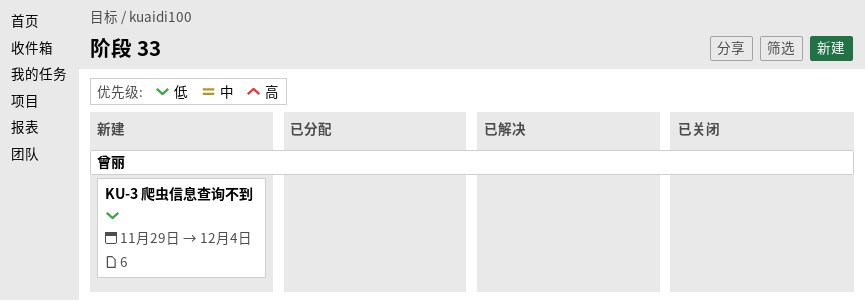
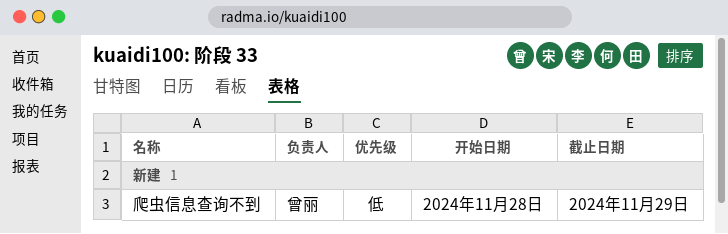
爬虫信息查询不到, start: Nov 29 -> Nov 28
爬虫信息查询不到, due: Dec 4 -> Nov 29

